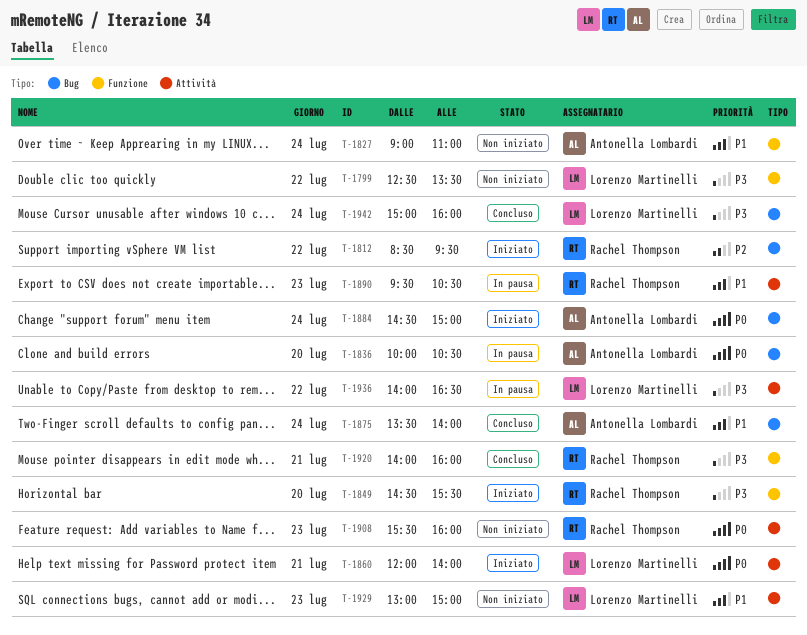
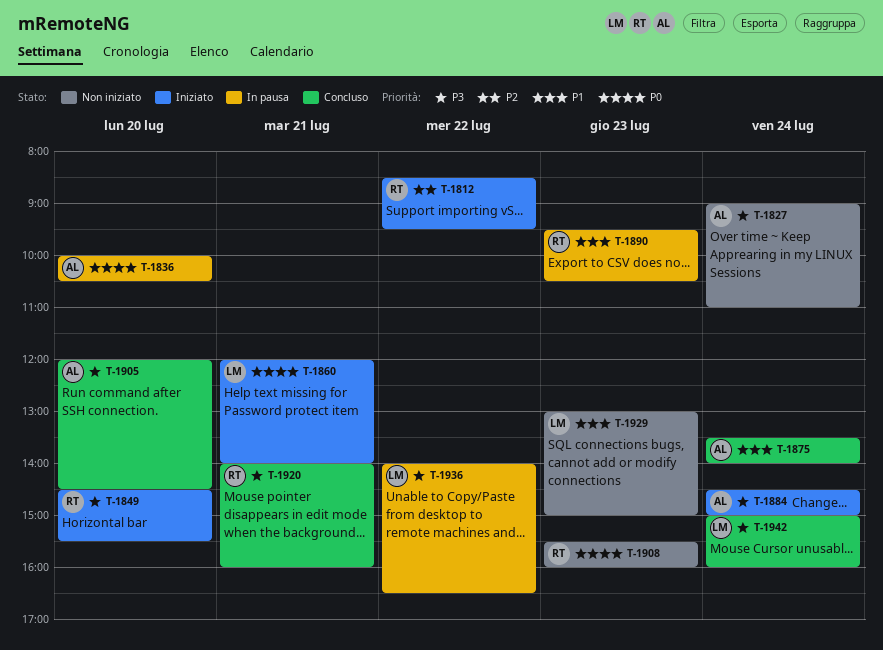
T-1799: present -> none
T-1827, priority: P1 -> P3
T-1884, priority: P0 -> P3
T-1905: none -> present

